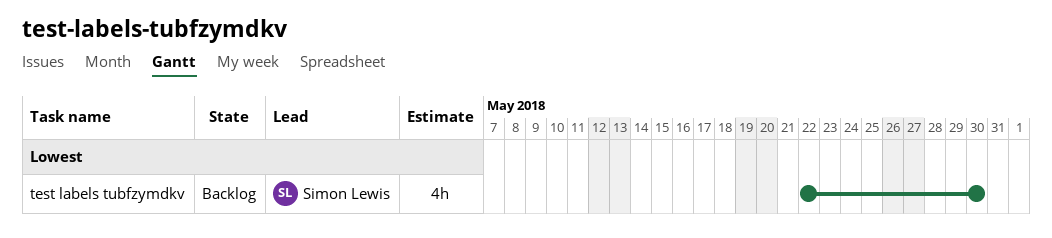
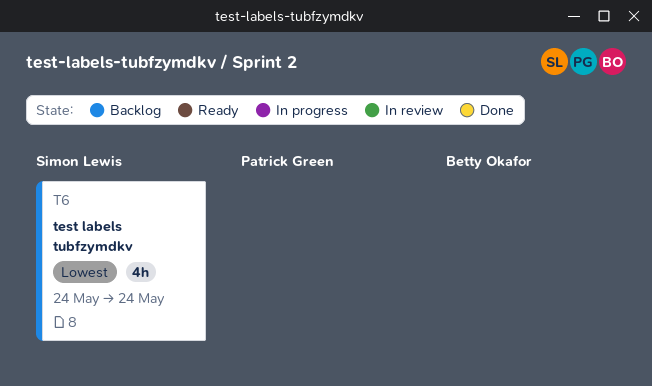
test labels tubfzymdkv, start: May 22 -> May 24
test labels tubfzymdkv, due: May 30 -> May 24

